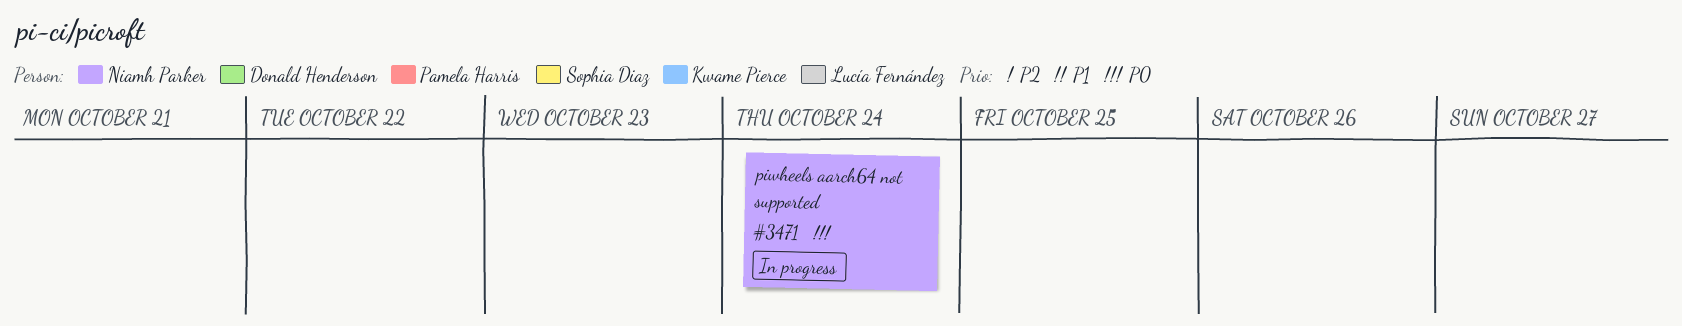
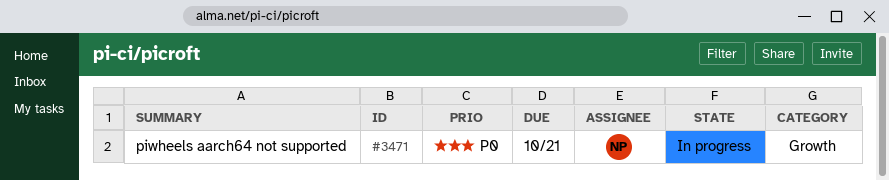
#3471, due: Oct 24 -> Oct 21

